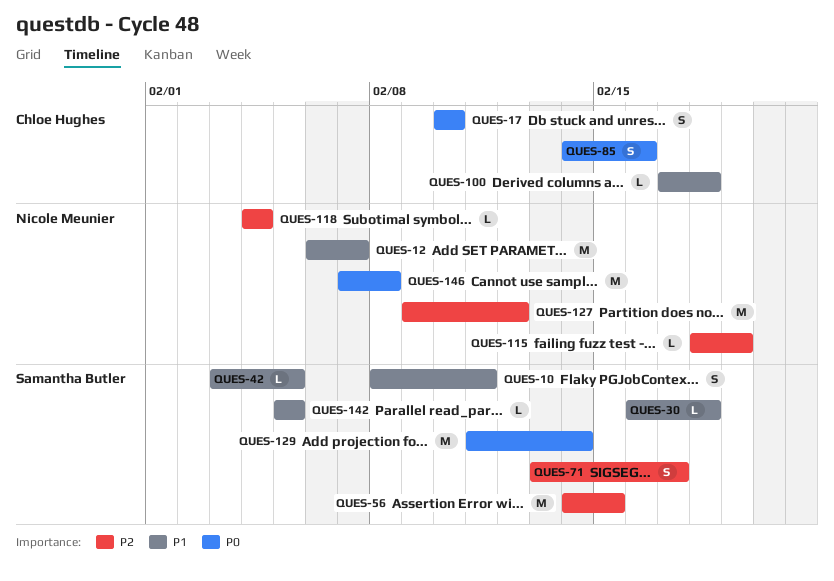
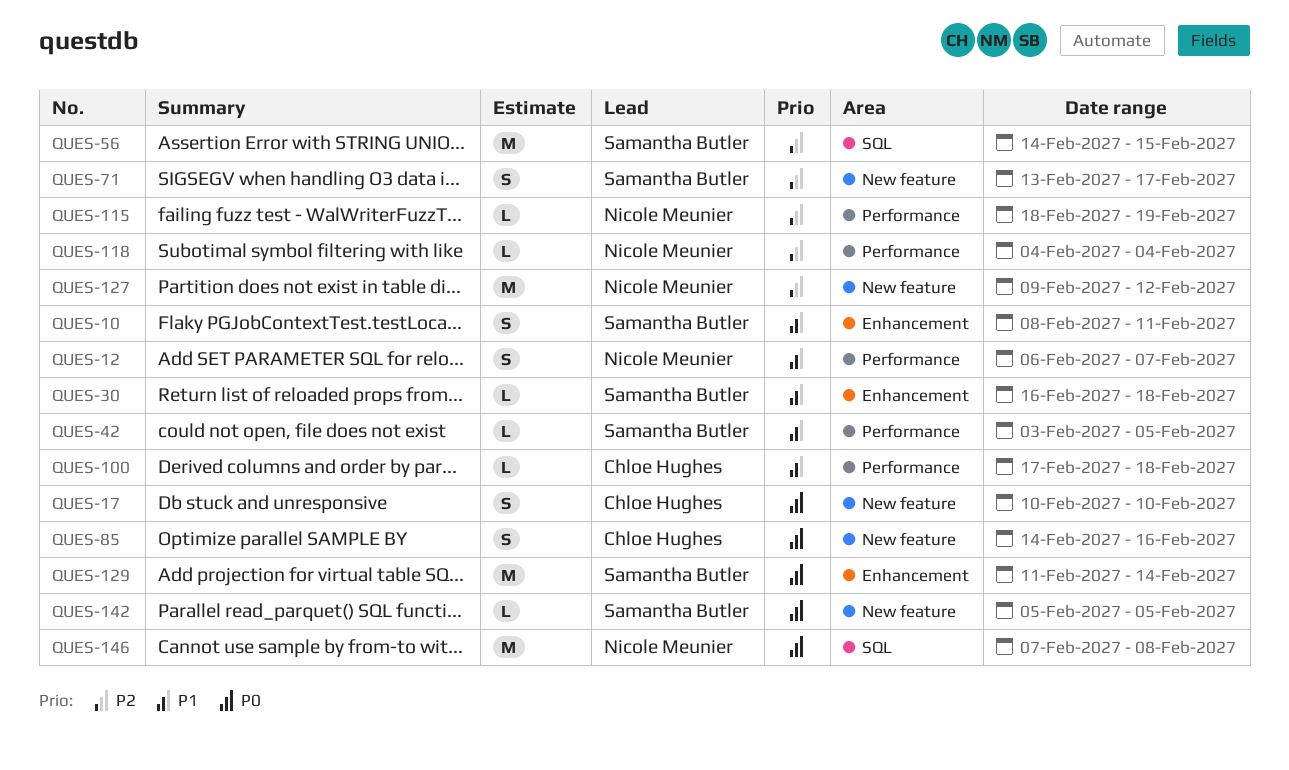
QUES-12, estimate: M -> S
QUES-142, priority: P1 -> P0

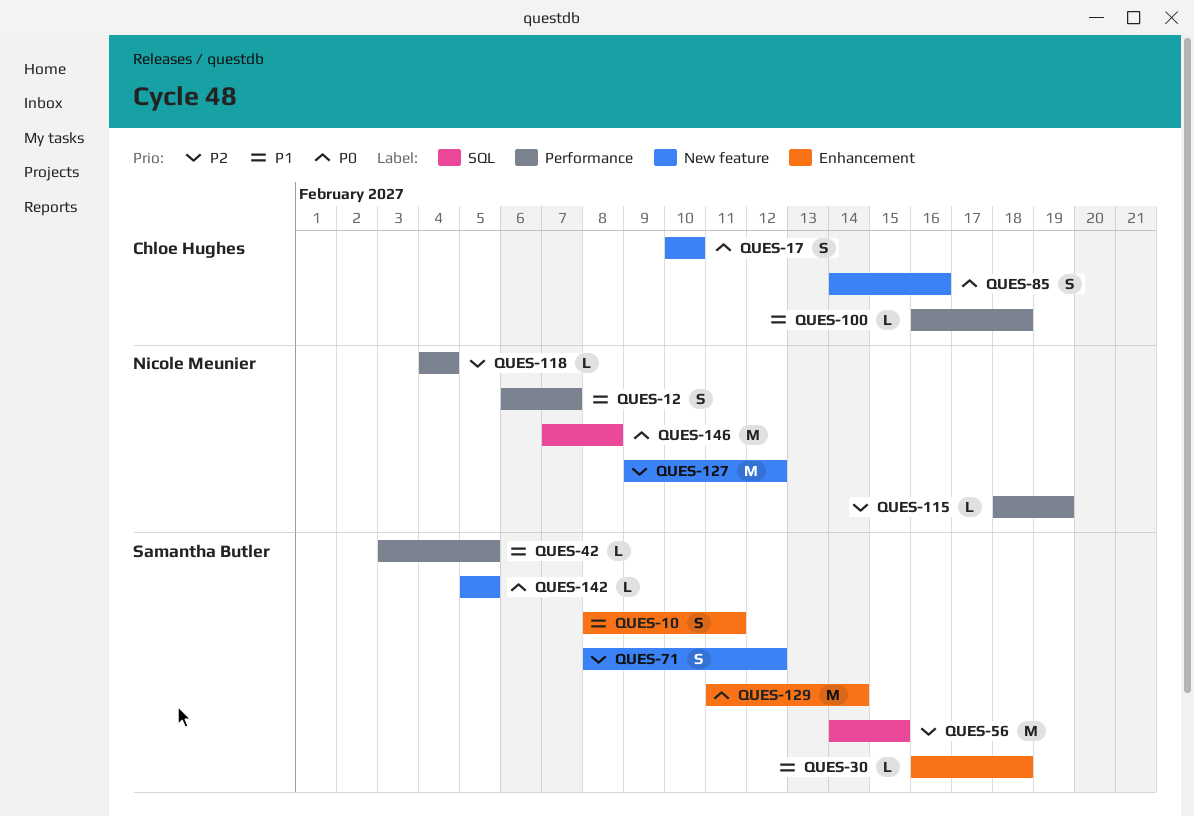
QUES-71, start: Feb 13 -> Feb 8
QUES-71, due: Feb 17 -> Feb 12
QUES-100, start: Feb 17 -> Feb 16

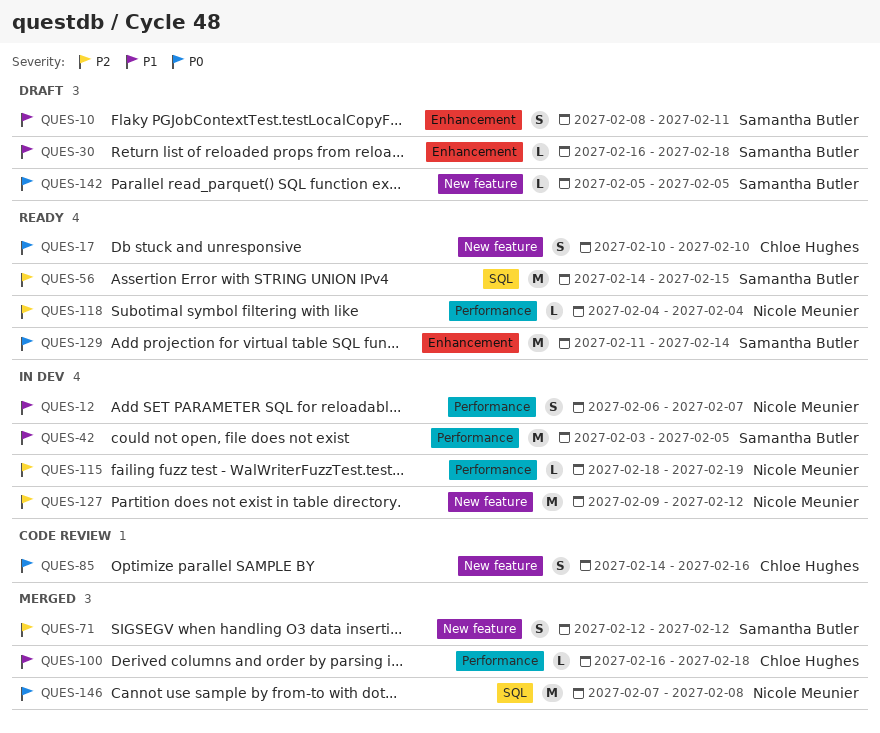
QUES-42, estimate: L -> M
QUES-71, start: Feb 8 -> Feb 12

